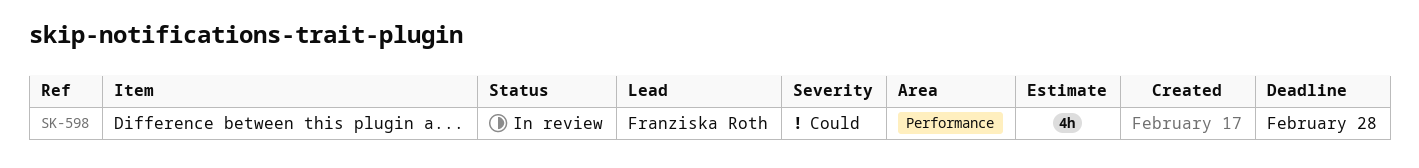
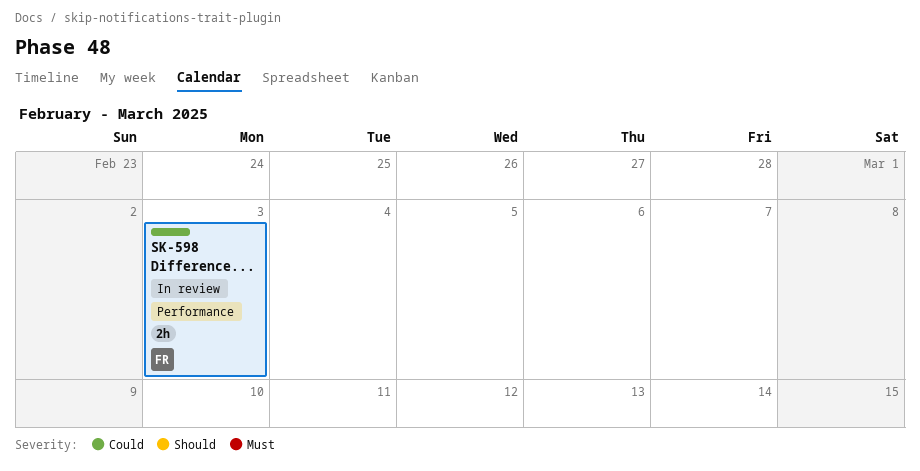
SK-598, estimate: 4h -> 2h
SK-598, due: Feb 28 -> Mar 3

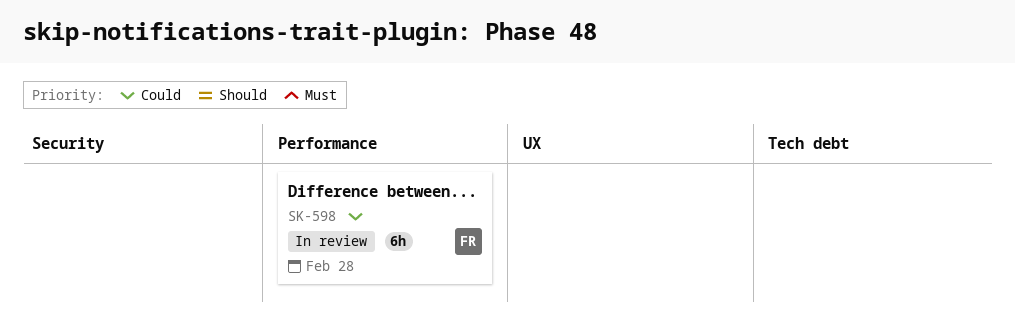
SK-598, estimate: 2h -> 6h
SK-598, due: Mar 3 -> Feb 28

